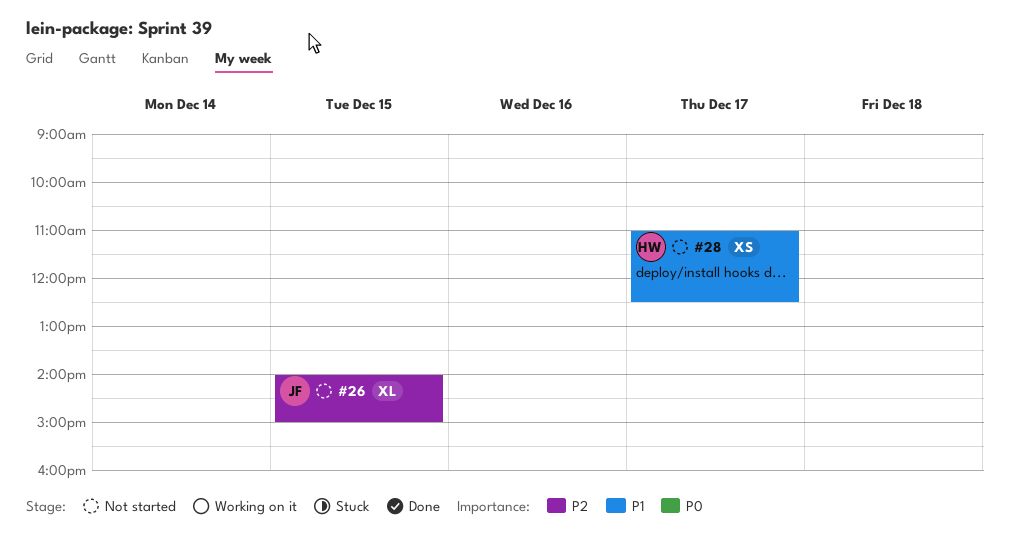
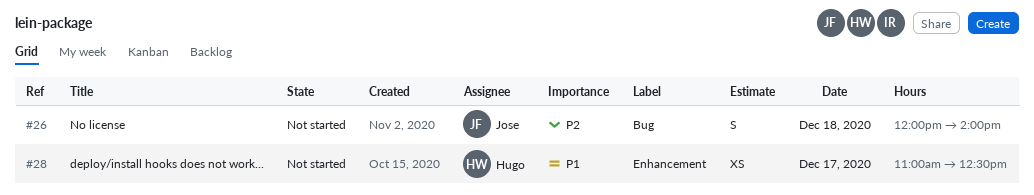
#26, estimate: XL -> S
#26, day: Dec 15 -> Dec 18
#26, begins: 14:00 -> 12:00
#26, ends: 15:00 -> 14:00

